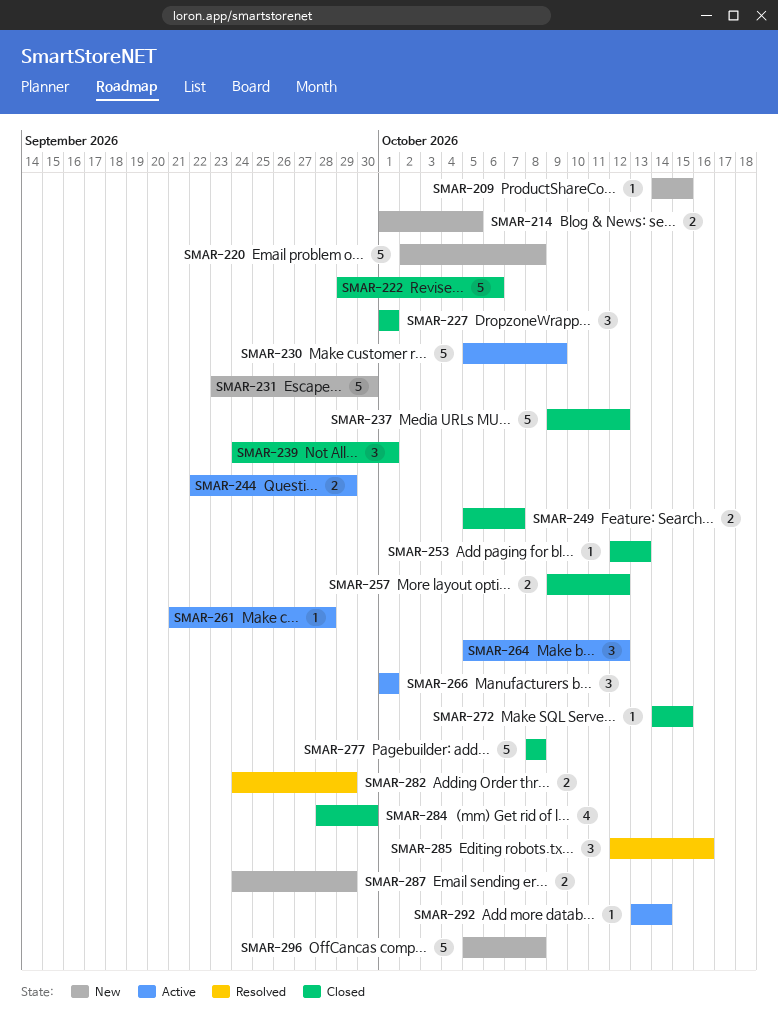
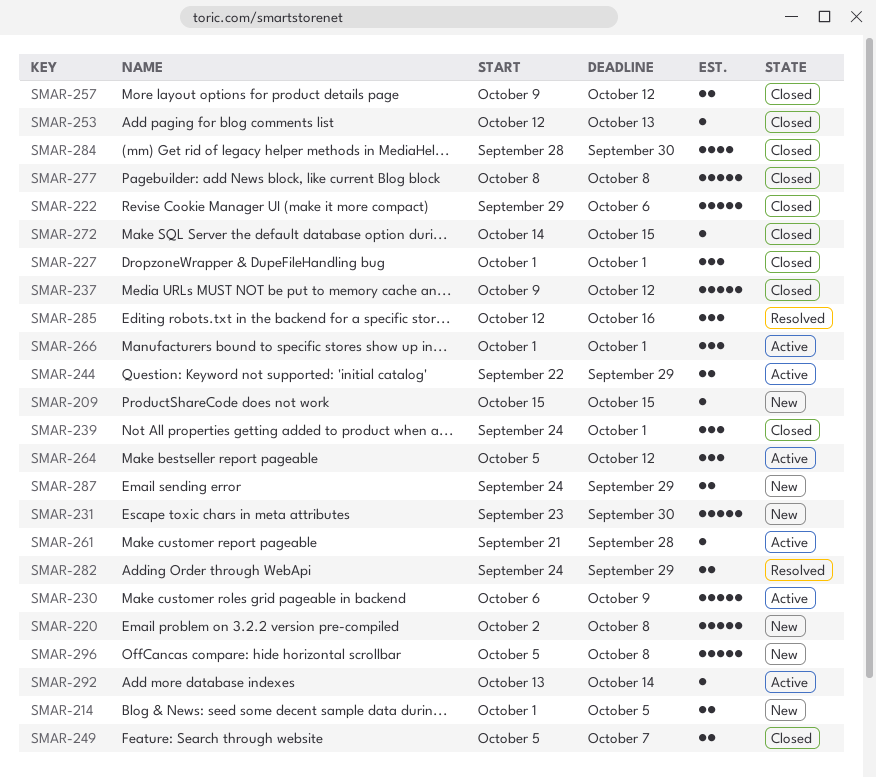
SMAR-209, start: Oct 14 -> Oct 15
SMAR-230, start: Oct 5 -> Oct 6

